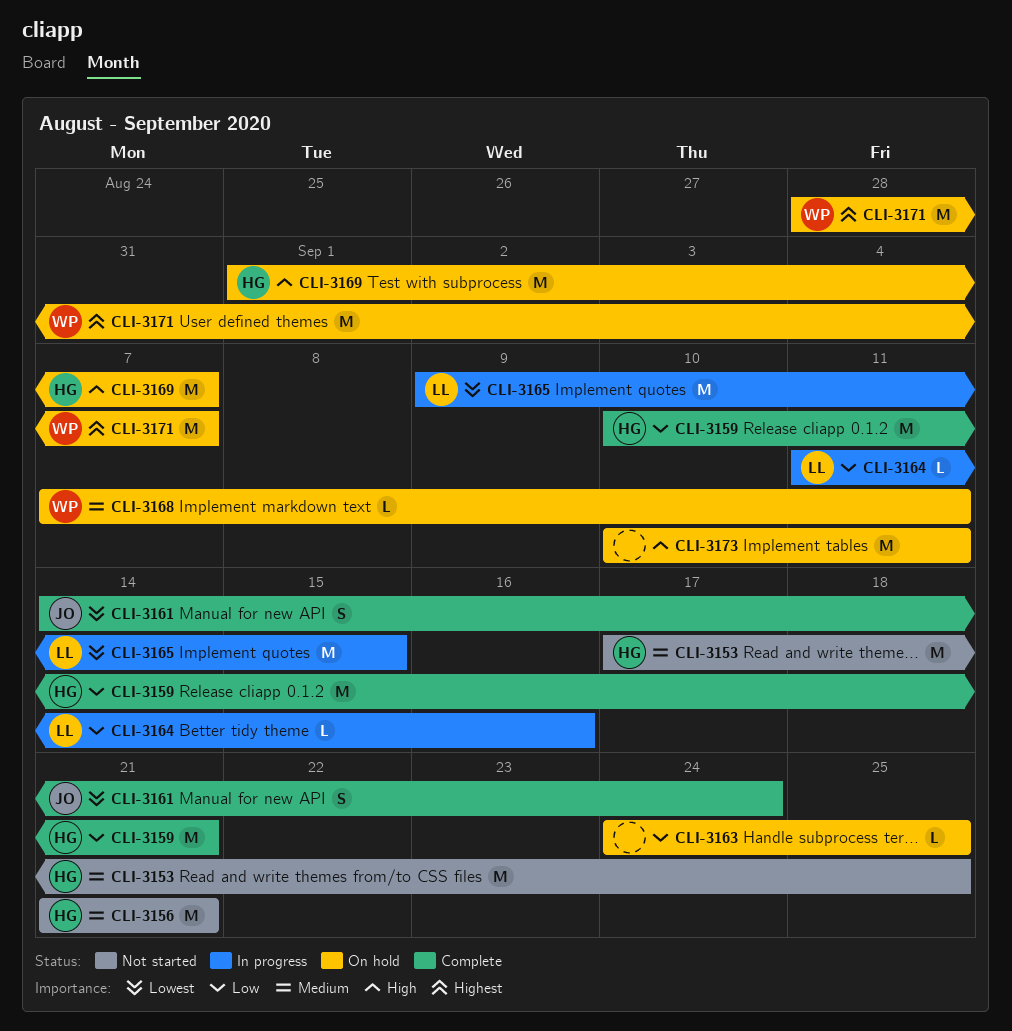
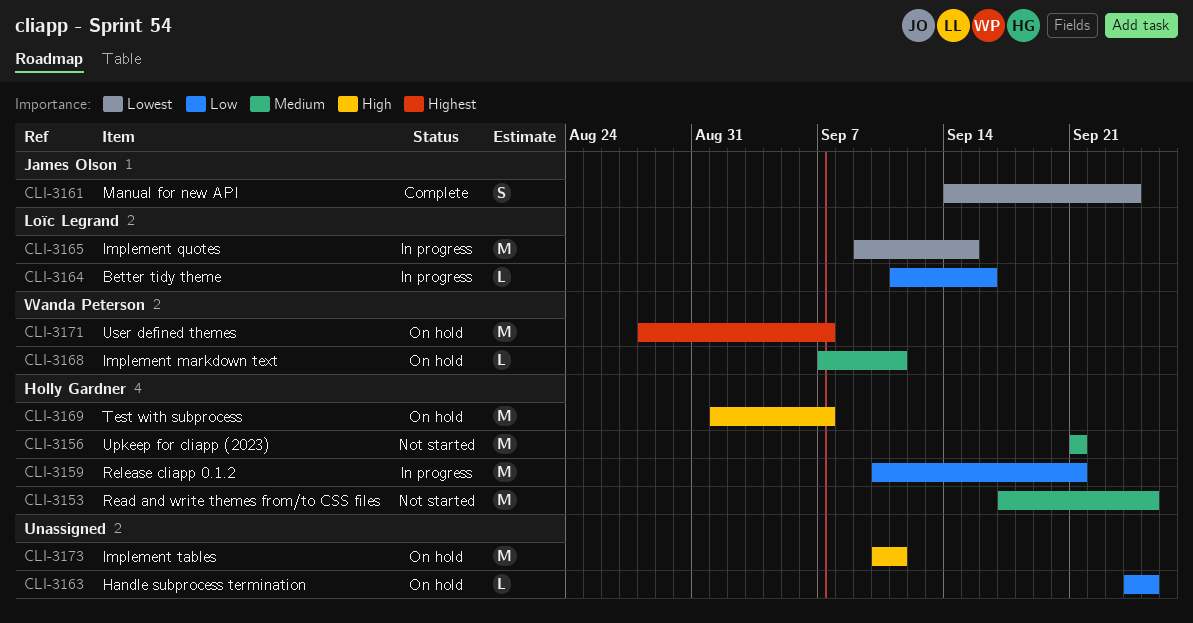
CLI-3159, status: Complete -> In progress

